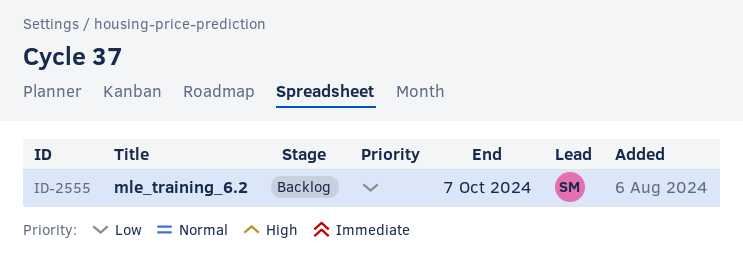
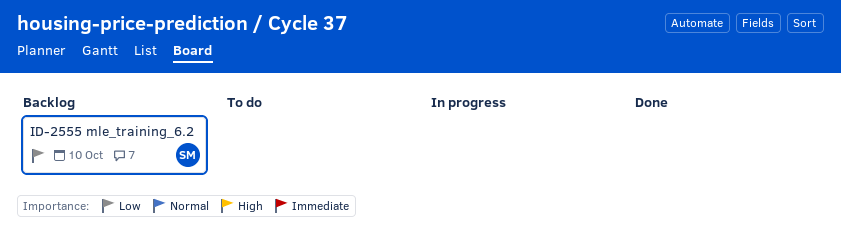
ID-2555, due: Oct 7 -> Oct 10

